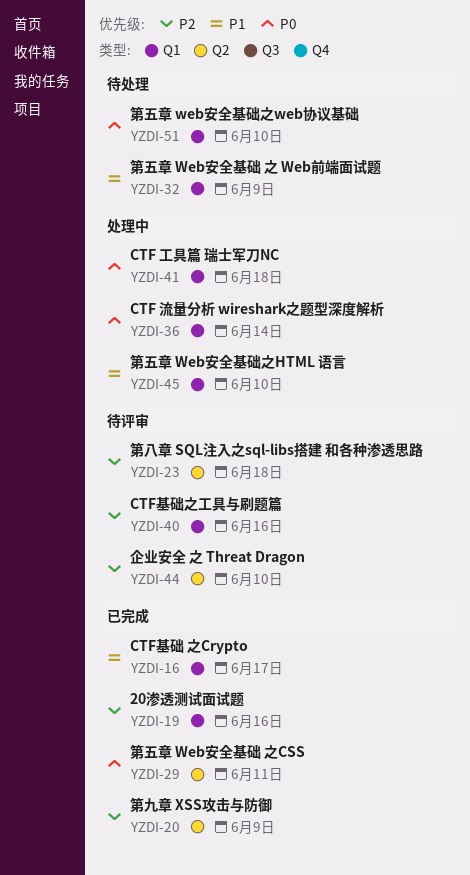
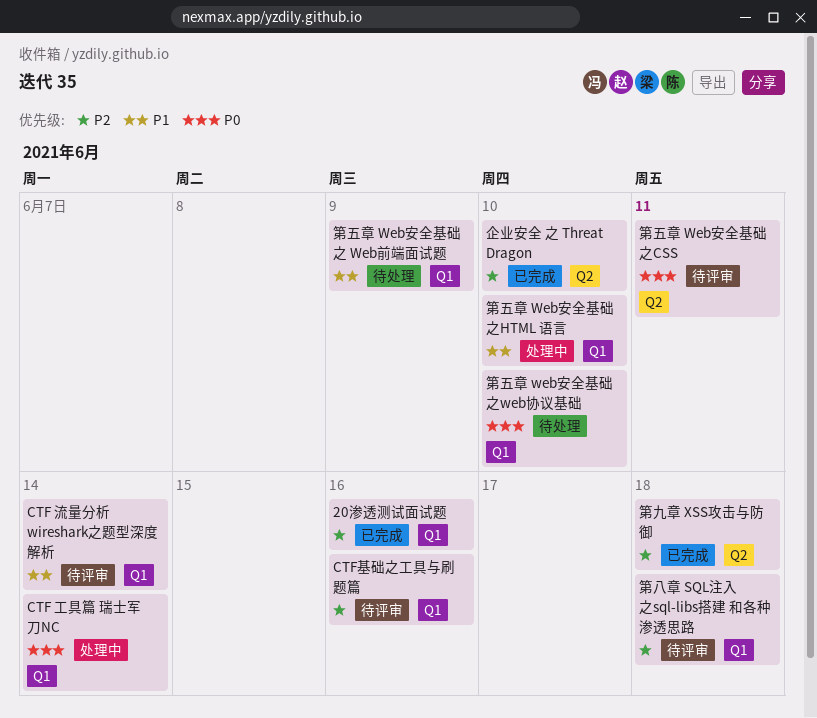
CTF 工具篇 瑞士军刀NC, due: Jun 18 -> Jun 14
CTF 流量分析 wireshark之题型深度解析, status: 处理中 -> 待评审
CTF 流量分析 wireshark之题型深度解析, priority: P0 -> P1
CTF基础 之Crypto: present -> none
企业安全 之 Threat Dragon, status: 待评审 -> 已完成
第九章 XSS攻击与防御, due: Jun 9 -> Jun 18
第五章 Web安全基础 之CSS, status: 已完成 -> 待评审
第八章 SQL注入之sql-libs搭建 和各种渗透思路, label: Q2 -> Q1

